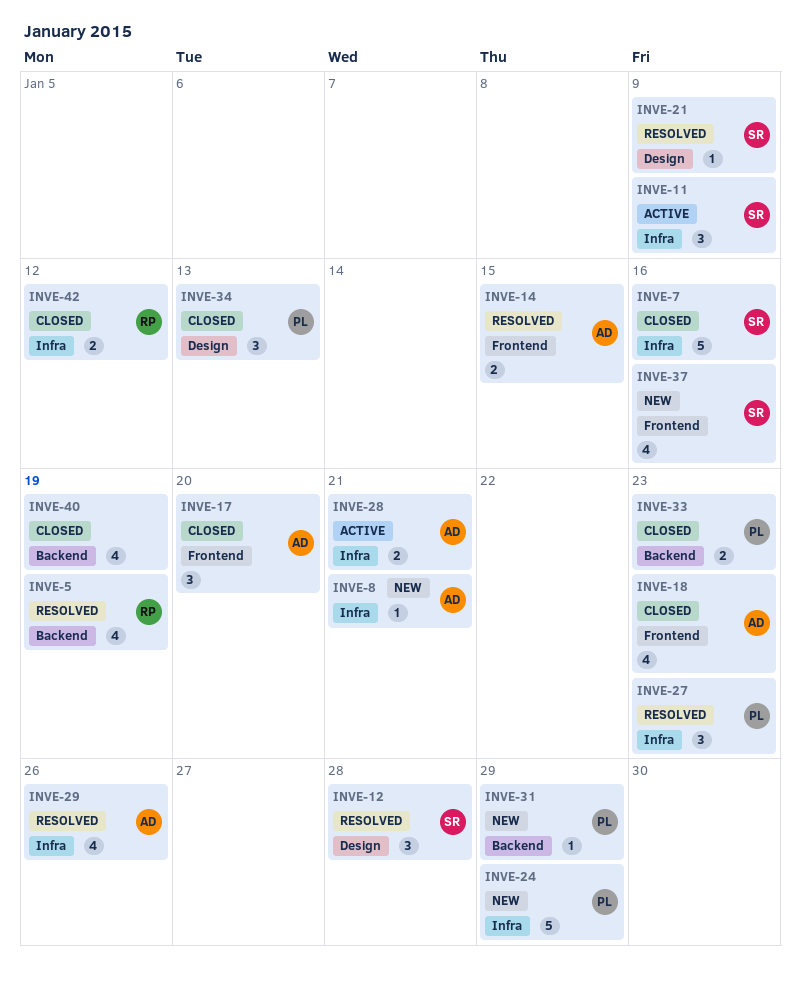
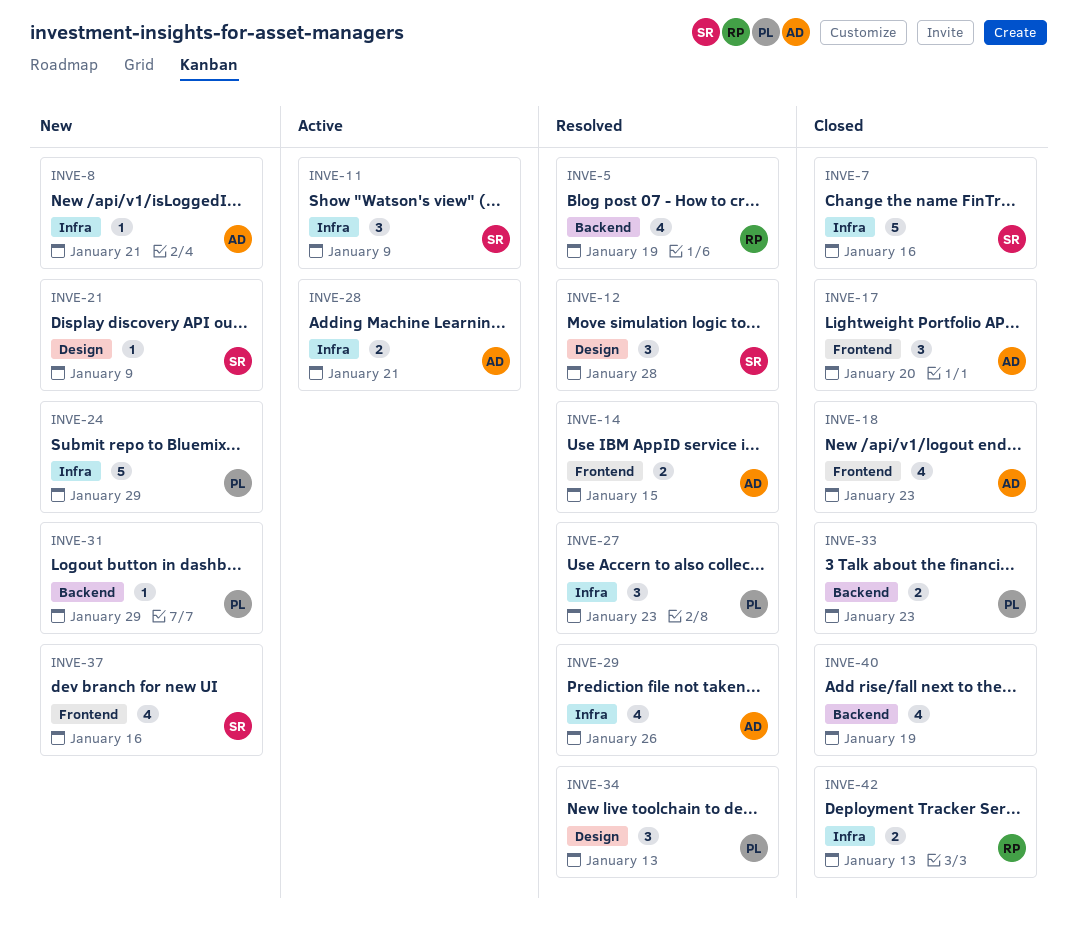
INVE-21, status: Resolved -> New
INVE-34, status: Closed -> Resolved
INVE-42, due: Jan 12 -> Jan 13

